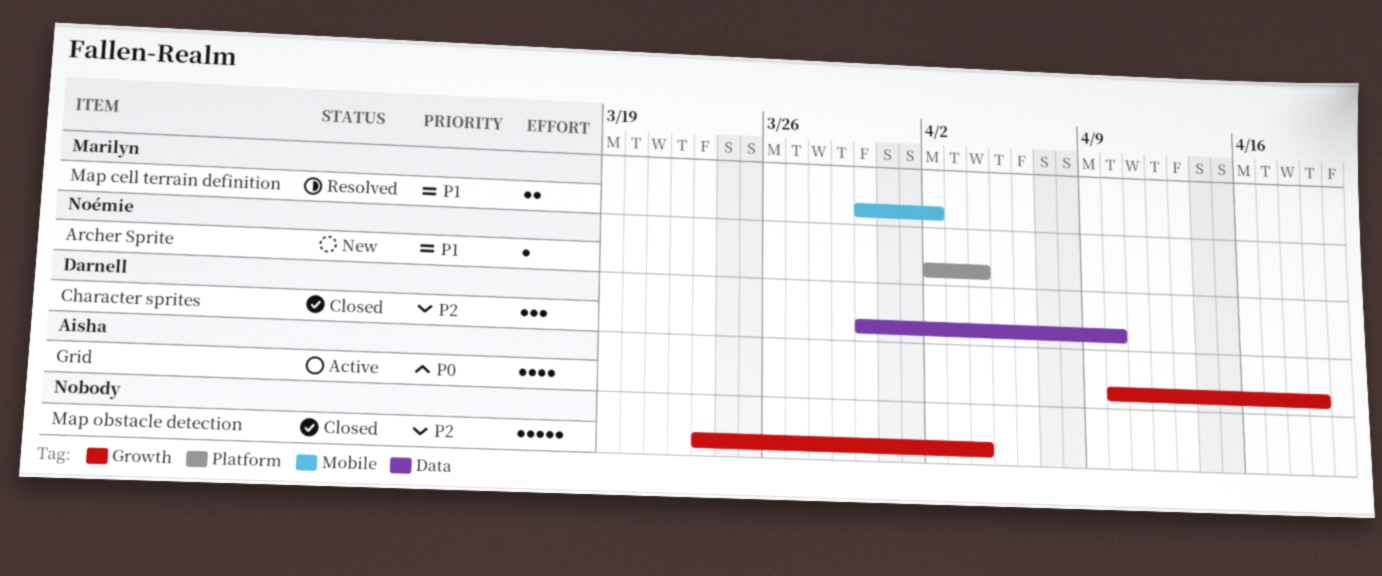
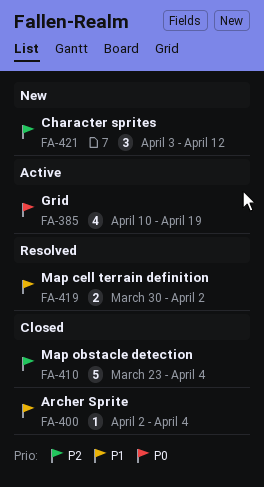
Archer Sprite, status: New -> Closed
Character sprites, status: Closed -> New
Character sprites, start: Mar 30 -> Apr 3
Character sprites, due: Apr 10 -> Apr 12

